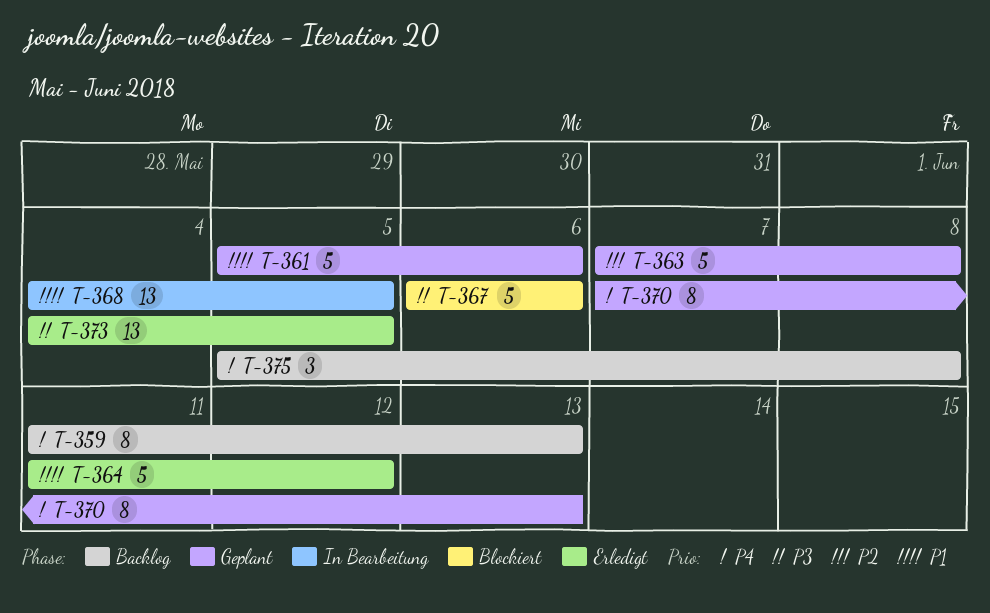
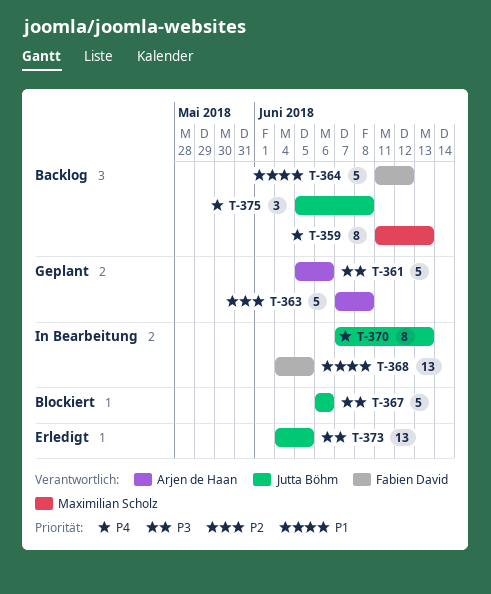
T-361, priority: P1 -> P3
T-364, status: Erledigt -> Backlog
T-370, status: Geplant -> In Bearbeitung

